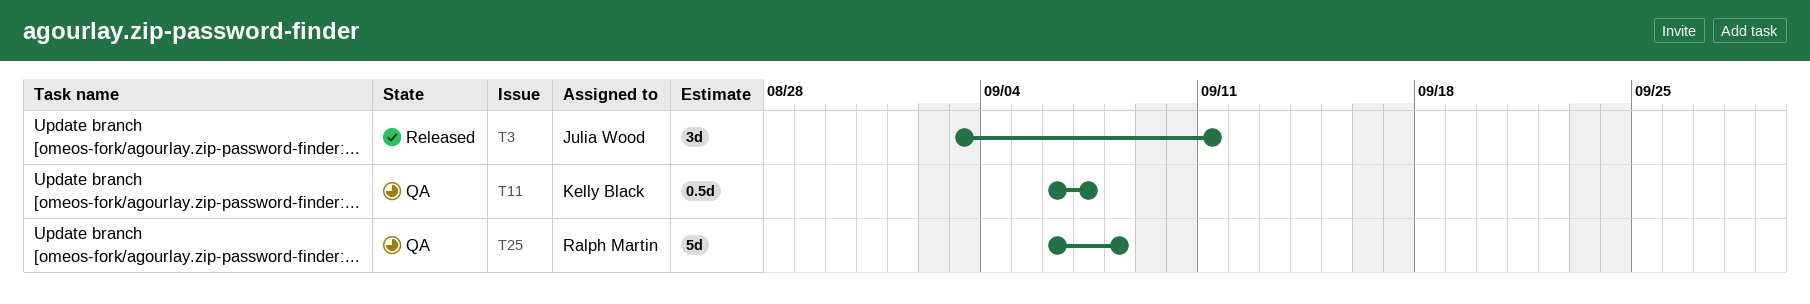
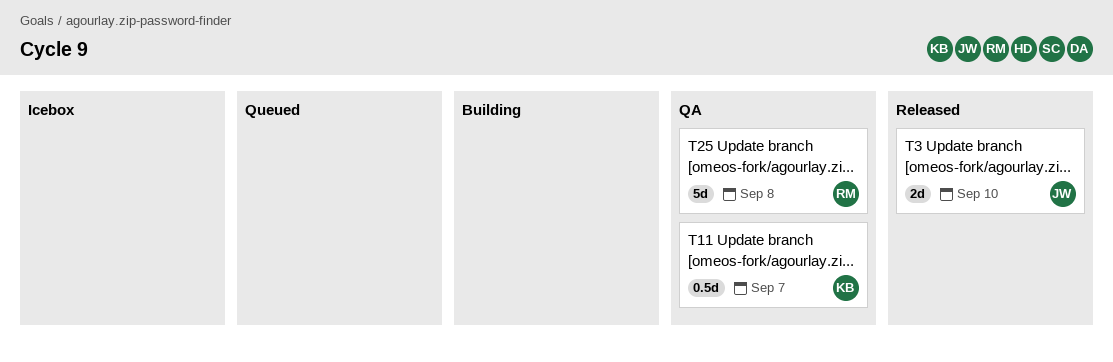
T3, estimate: 3d -> 2d
T3, due: Sep 11 -> Sep 10

